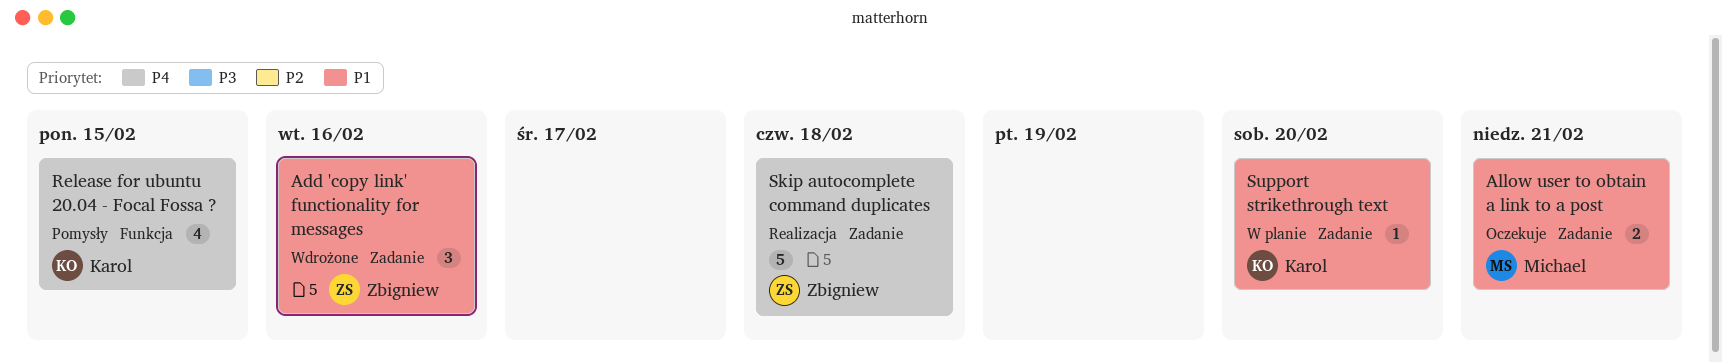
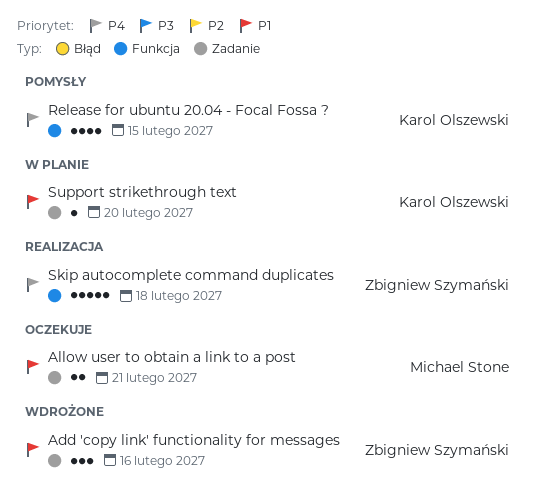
Skip autocomplete command duplicates, label: Zadanie -> Funkcja

